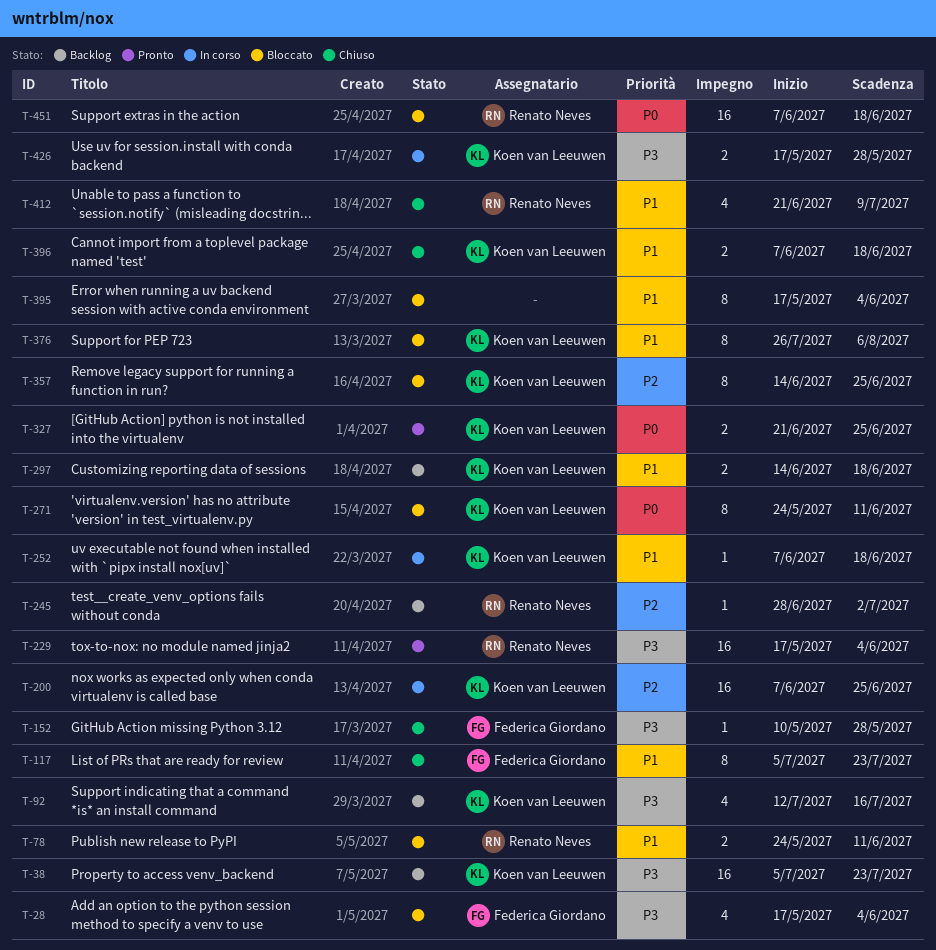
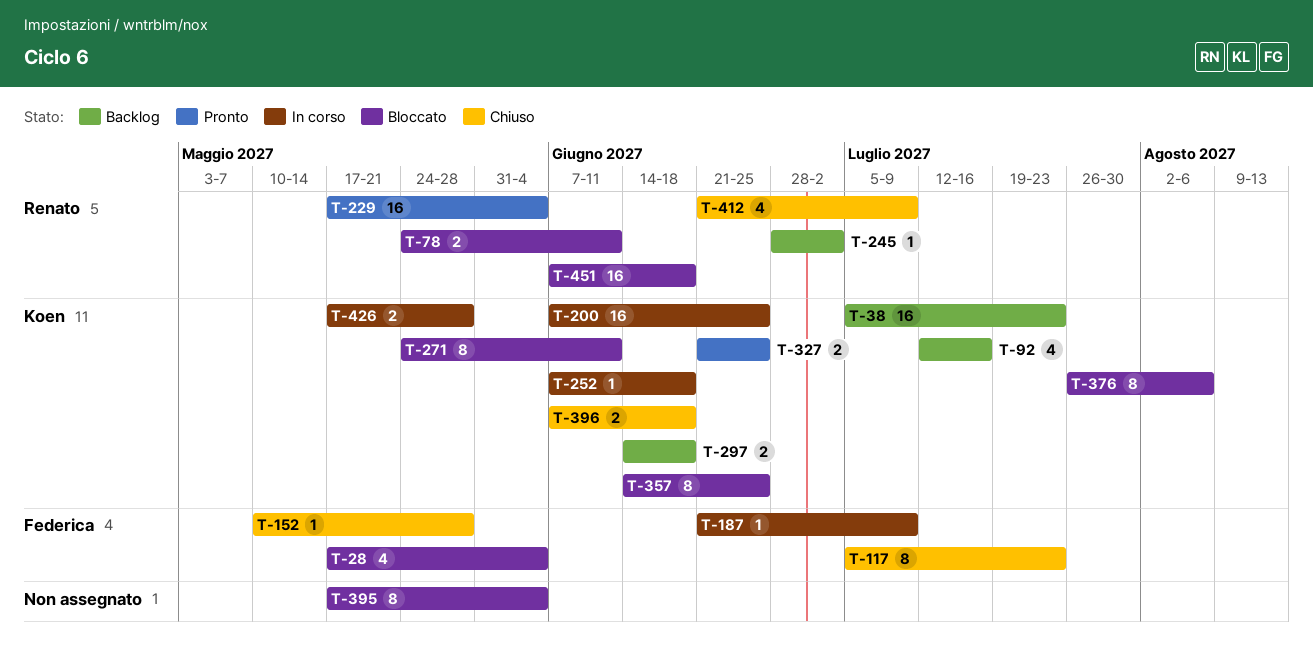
T-187: none -> present

